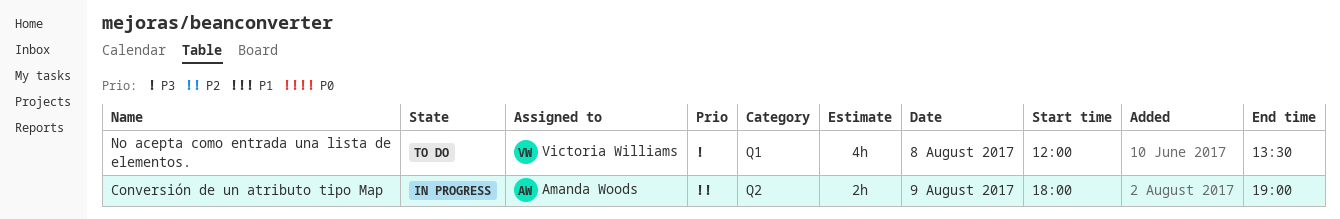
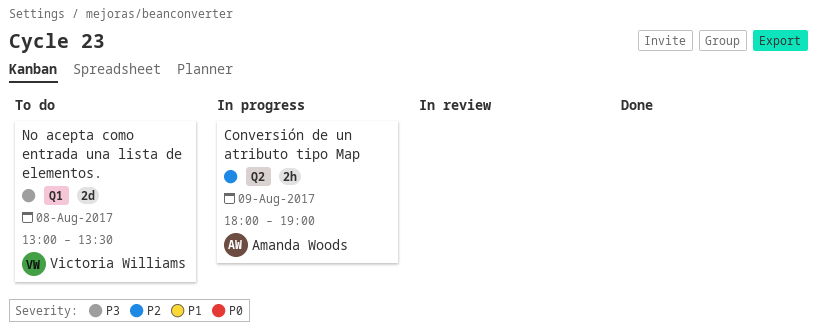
No acepta como entrada una lista de elementos., estimate: 4h -> 2d
No acepta como entrada una lista de elementos., begins: 12:00 -> 13:00

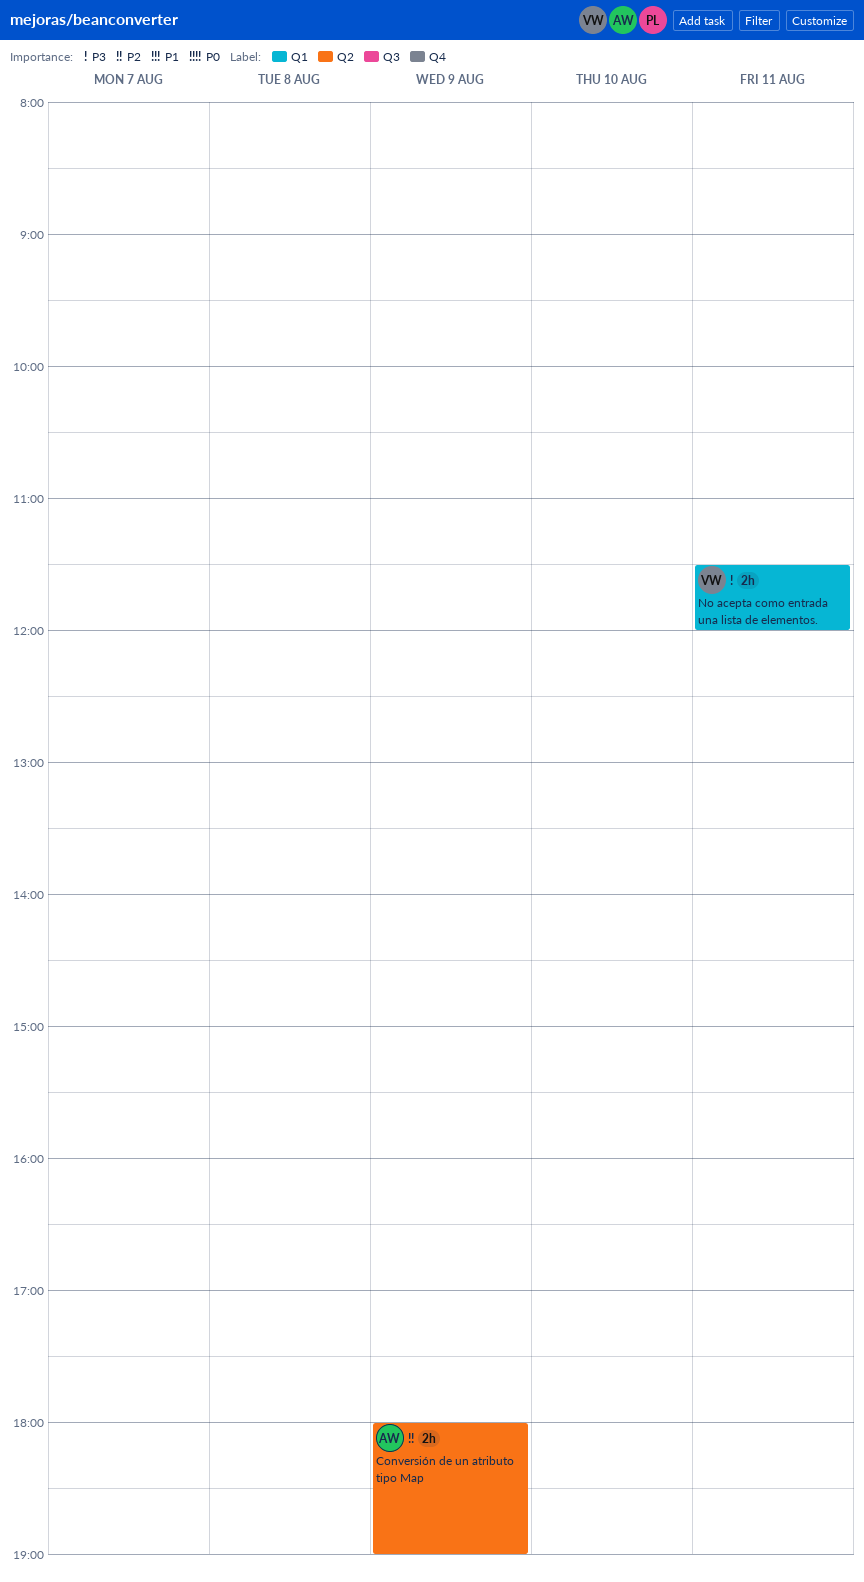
No acepta como entrada una lista de elementos., estimate: 2d -> 2h
No acepta como entrada una lista de elementos., day: Aug 8 -> Aug 11
No acepta como entrada una lista de elementos., begins: 13:00 -> 11:30
No acepta como entrada una lista de elementos., ends: 13:30 -> 12:00

